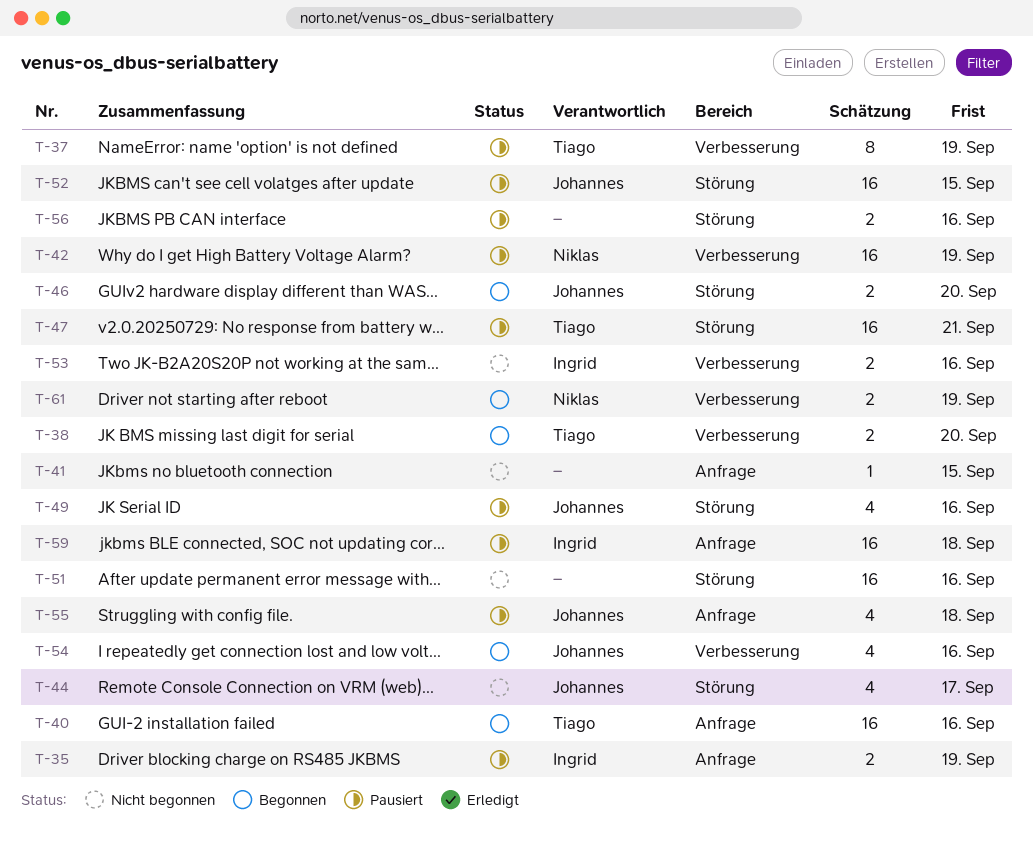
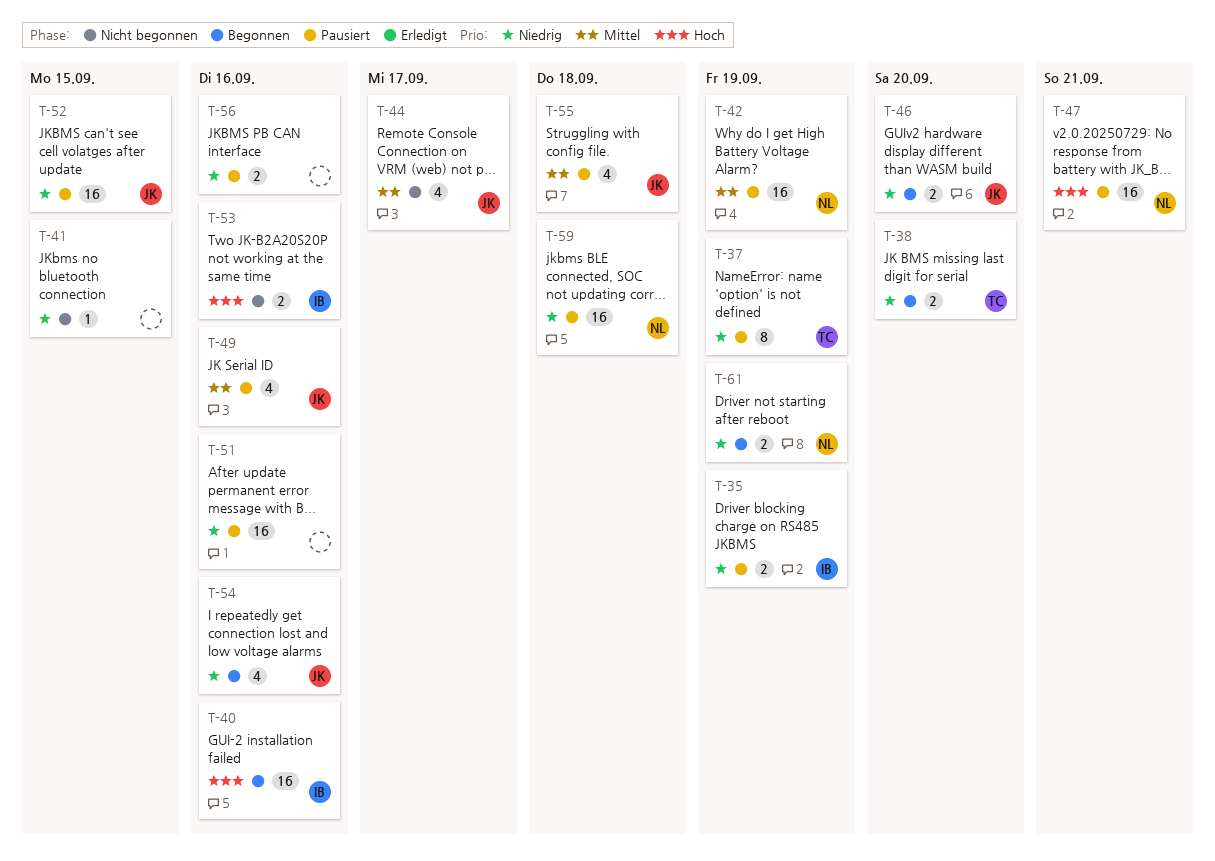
T-40, owner: Tiago -> Ingrid
T-47, owner: Tiago -> Niklas
T-51, status: Nicht begonnen -> Pausiert
T-59, owner: Ingrid -> Niklas

